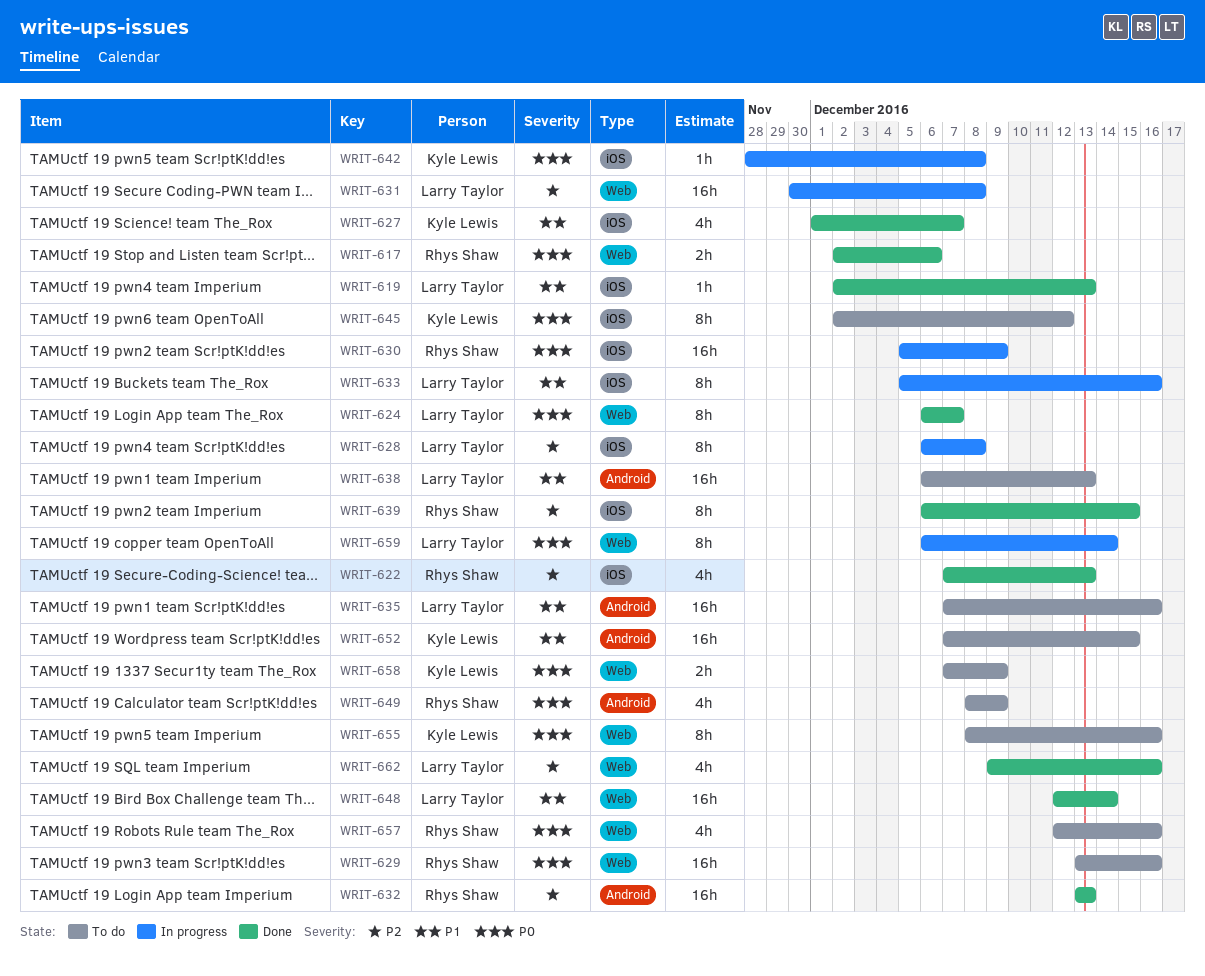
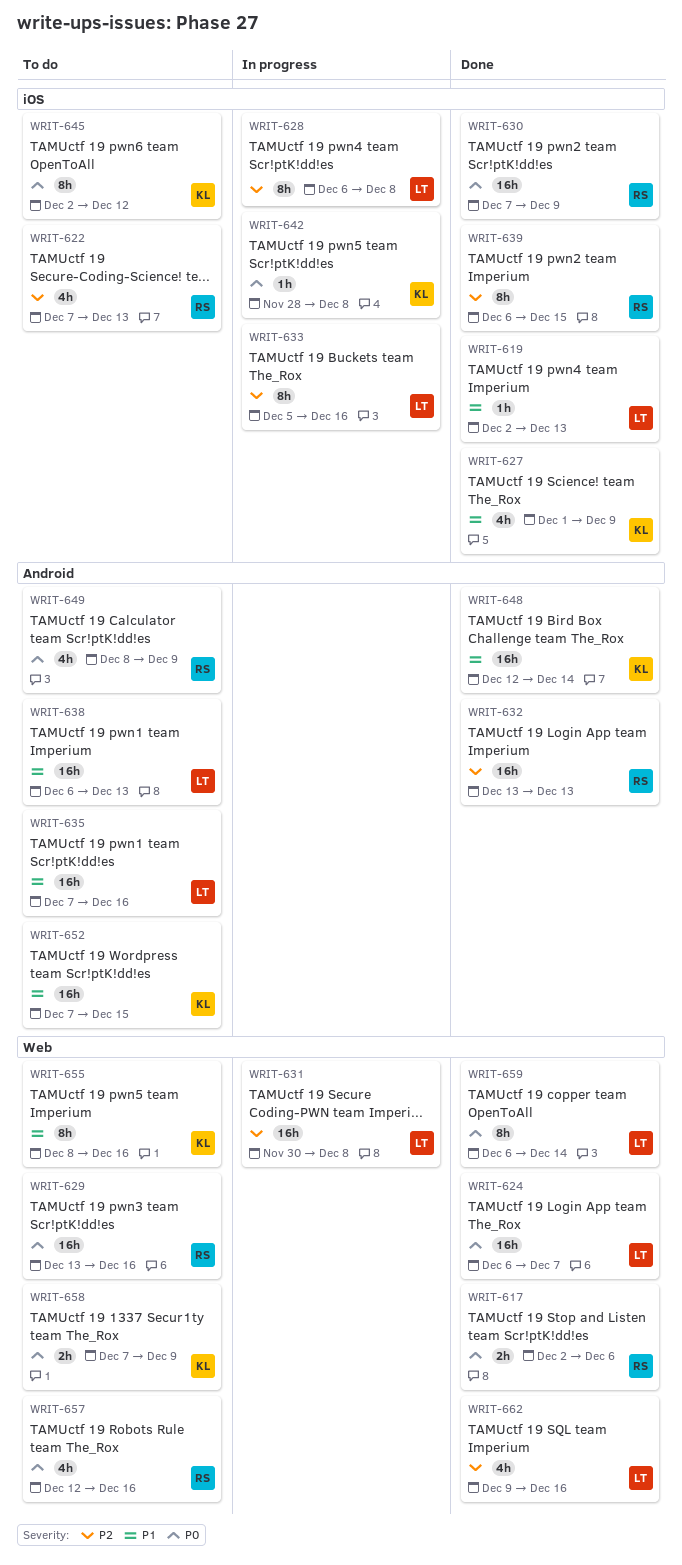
WRIT-622, status: Done -> To do
WRIT-624, estimate: 8h -> 16h
WRIT-627, due: Dec 7 -> Dec 9
WRIT-630, status: In progress -> Done
WRIT-630, start: Dec 5 -> Dec 7
WRIT-633, priority: P1 -> P2
WRIT-648, owner: Larry Taylor -> Kyle Lewis
WRIT-648, label: Web -> Android
WRIT-655, priority: P0 -> P1
WRIT-659, status: In progress -> Done

